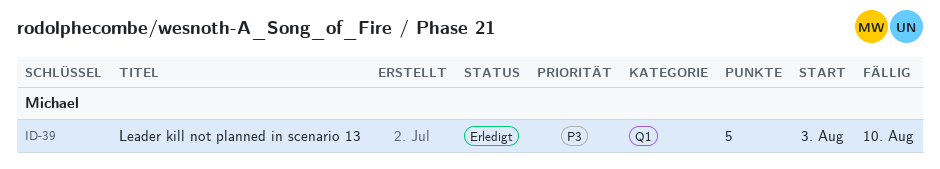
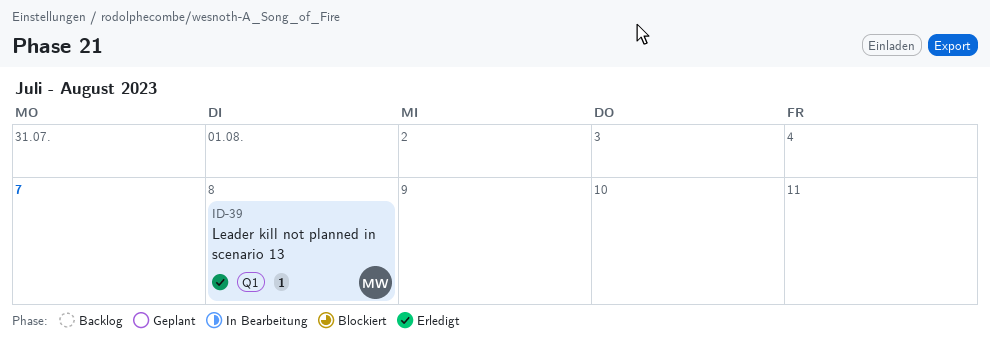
ID-39, estimate: 5 -> 1
ID-39, due: Aug 10 -> Aug 8

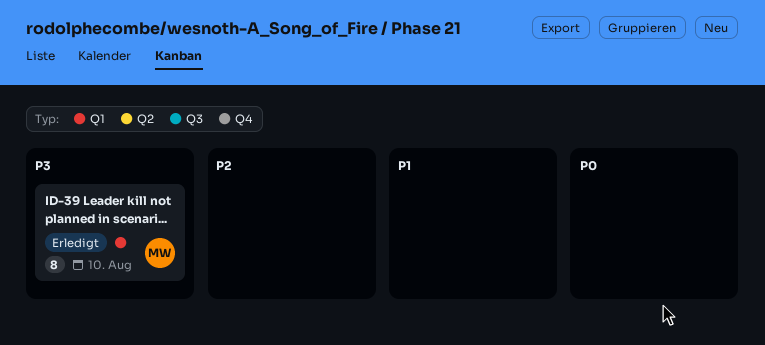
ID-39, estimate: 1 -> 8
ID-39, due: Aug 8 -> Aug 10

